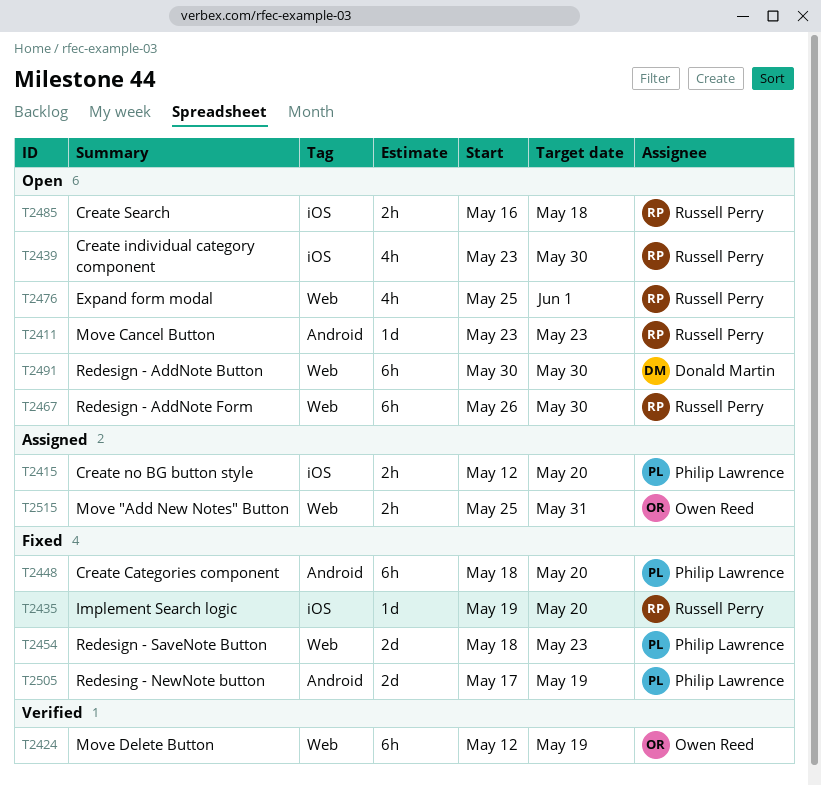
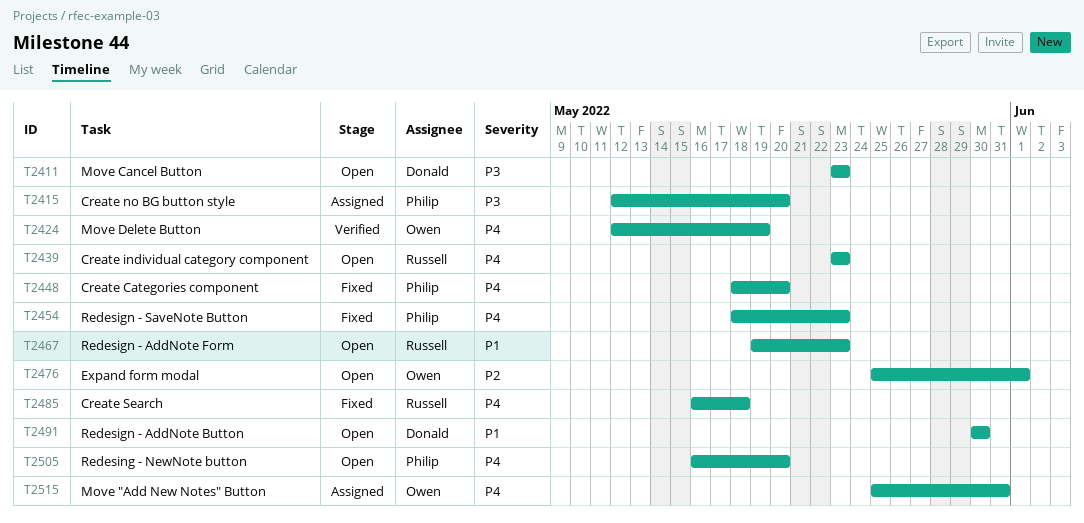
T2411, owner: Russell Perry -> Donald Martin
T2435: present -> none
T2439, due: May 30 -> May 23
T2467, start: May 26 -> May 19
T2467, due: May 30 -> May 23
T2476, owner: Russell Perry -> Owen Reed
T2485, status: Open -> Fixed
T2505, status: Fixed -> Open
T2505, start: May 17 -> May 16
T2505, due: May 19 -> May 20

